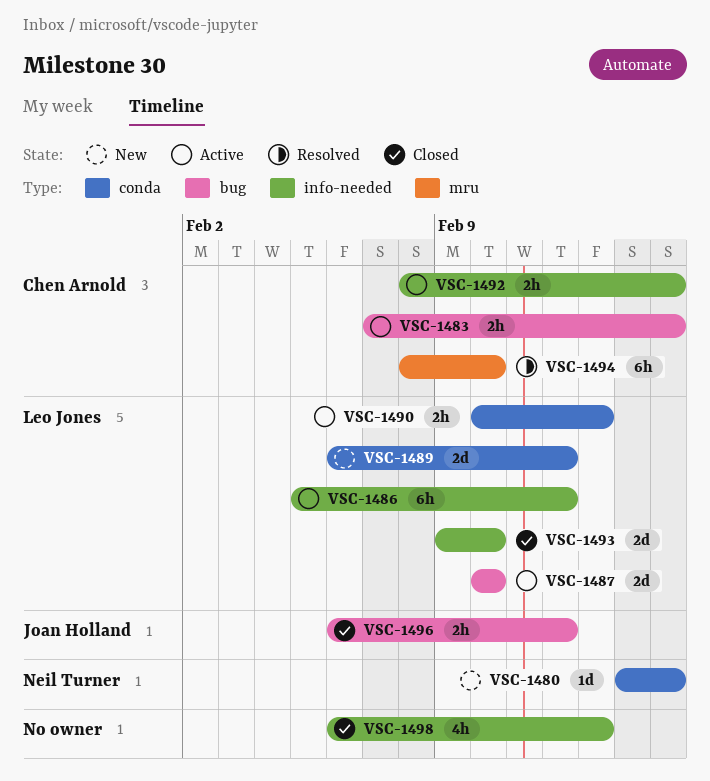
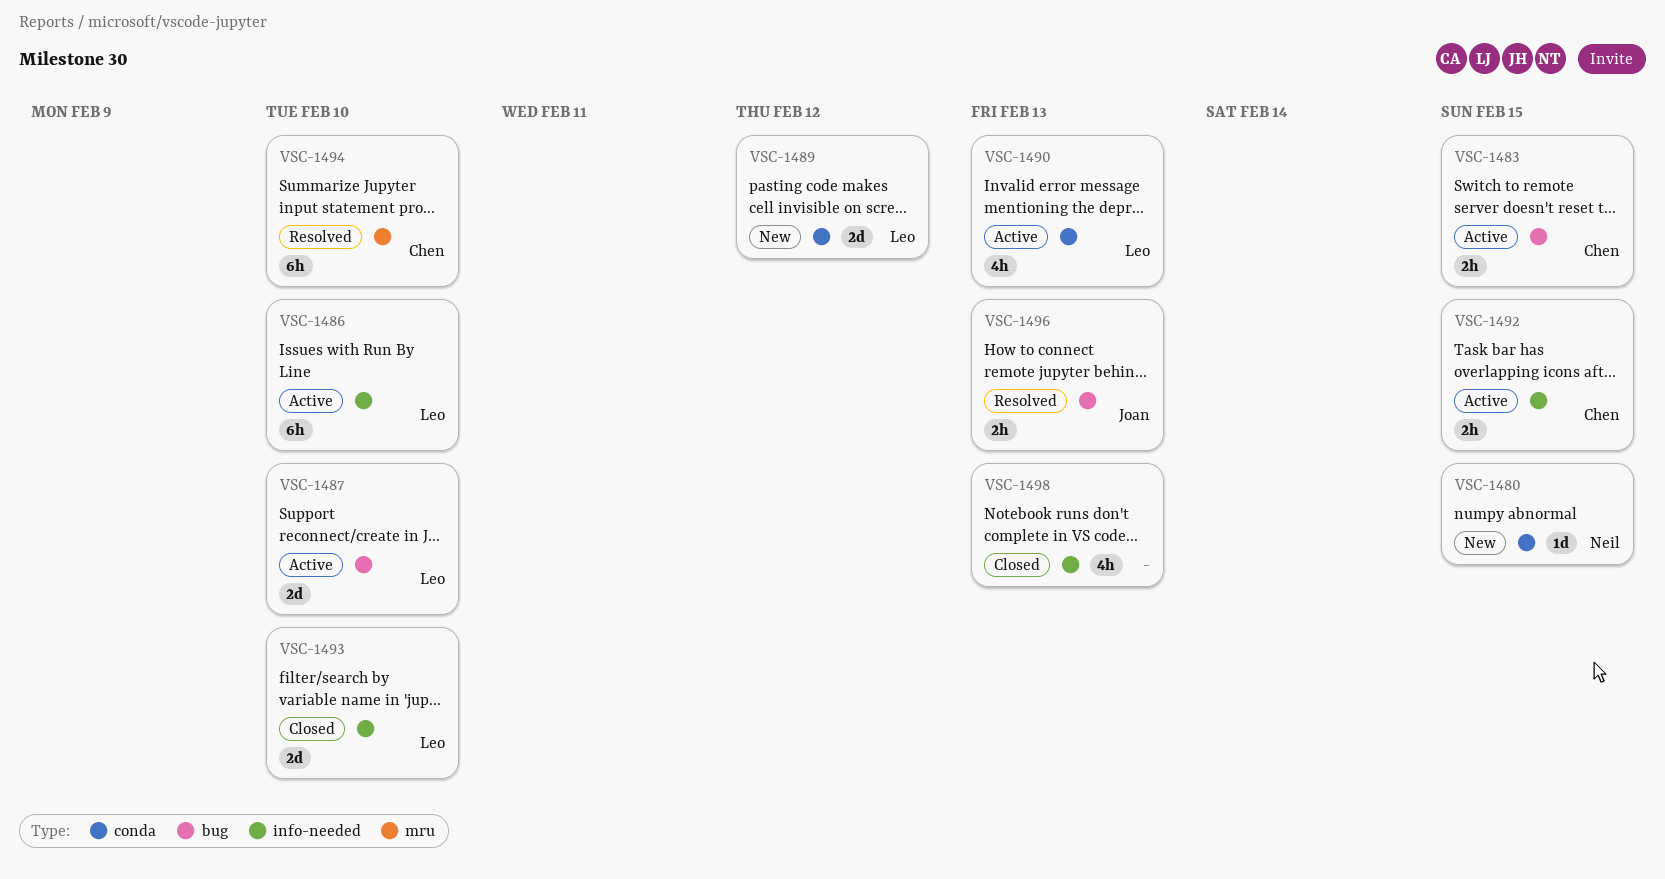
VSC-1486, due: Feb 12 -> Feb 10
VSC-1490, estimate: 2h -> 4h
VSC-1496, status: Closed -> Resolved
VSC-1496, due: Feb 12 -> Feb 13

